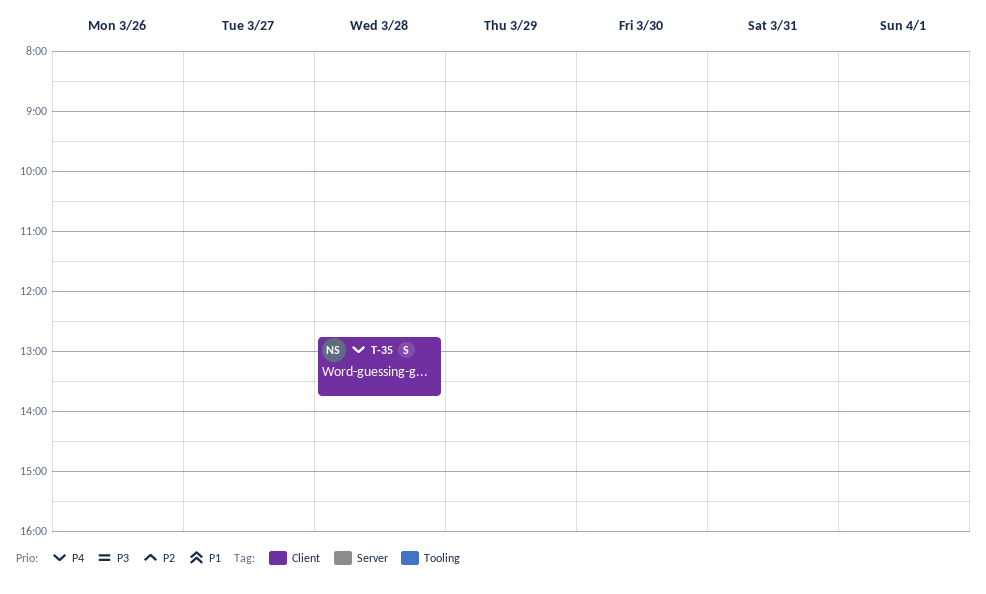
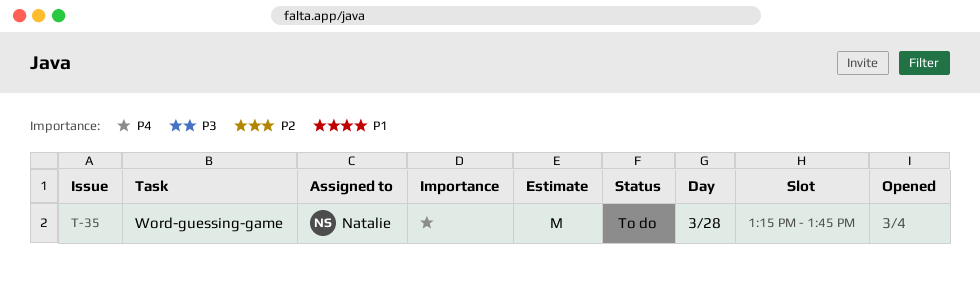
T-35, estimate: S -> M
T-35, begins: 12:45 -> 13:15

